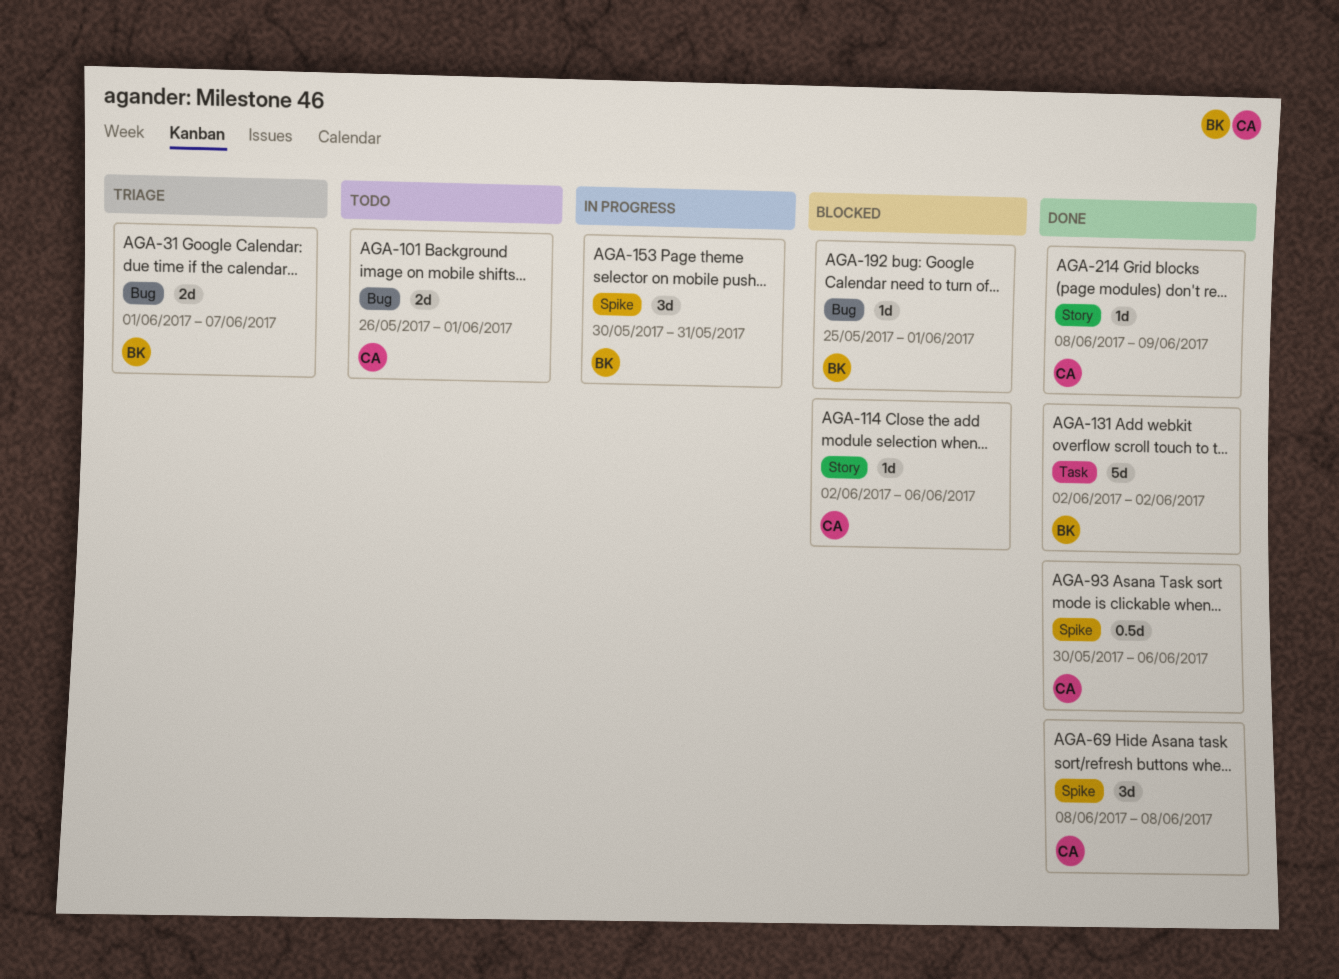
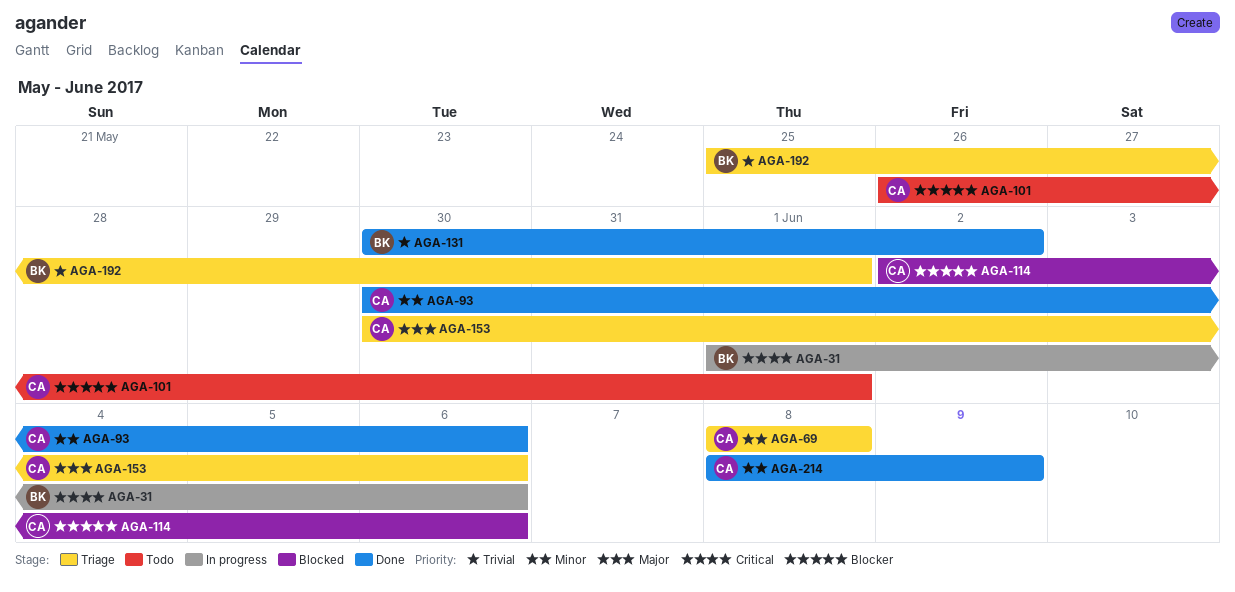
AGA-31, status: Triage -> In progress
AGA-31, due: Jun 7 -> Jun 6
AGA-69, status: Done -> Triage
AGA-131, start: Jun 2 -> May 30
AGA-153, status: In progress -> Triage
AGA-153, owner: BK -> CA
AGA-153, due: May 31 -> Jun 6
AGA-192, status: Blocked -> Triage

